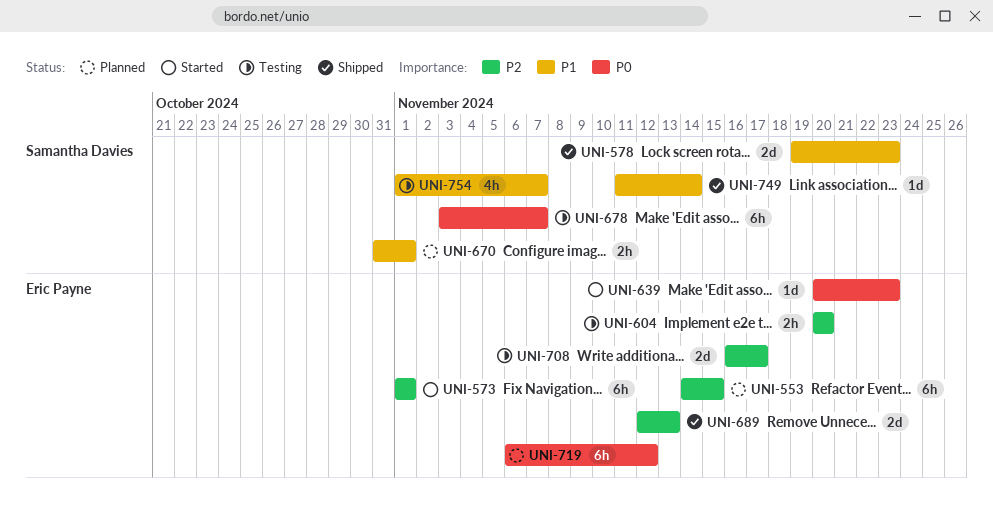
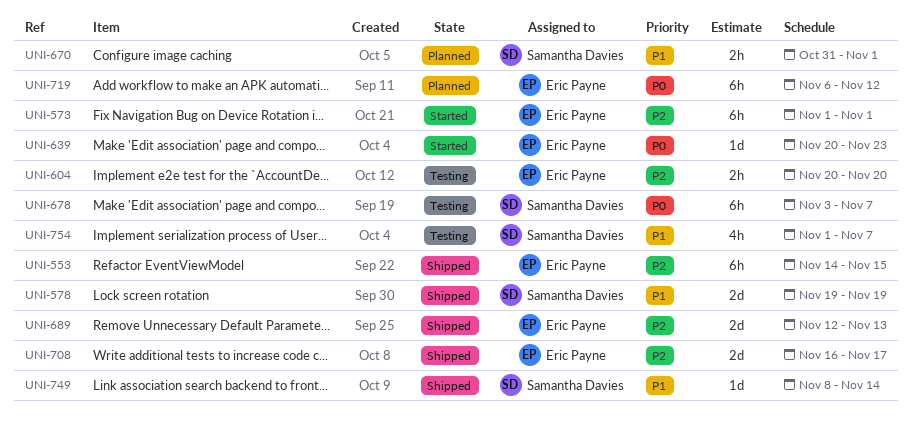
UNI-553, status: Planned -> Shipped
UNI-578, due: Nov 23 -> Nov 19
UNI-708, status: Testing -> Shipped
UNI-749, start: Nov 11 -> Nov 8

